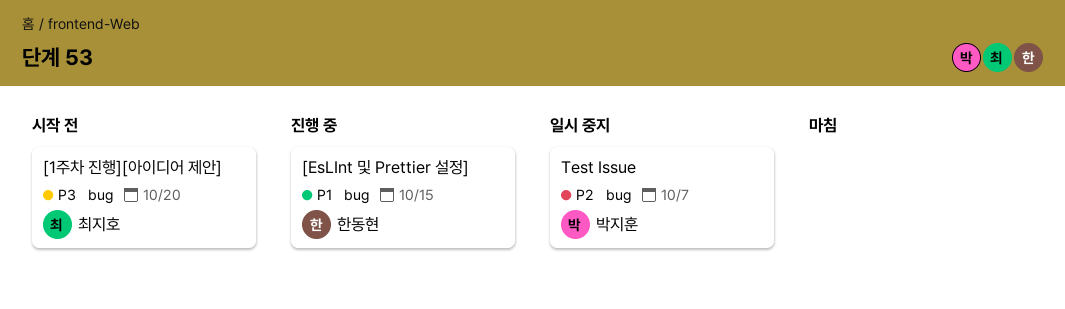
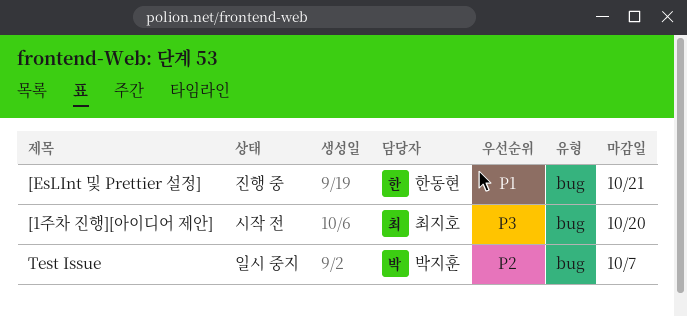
[EsLInt 및 Prettier 설정], due: Oct 15 -> Oct 21

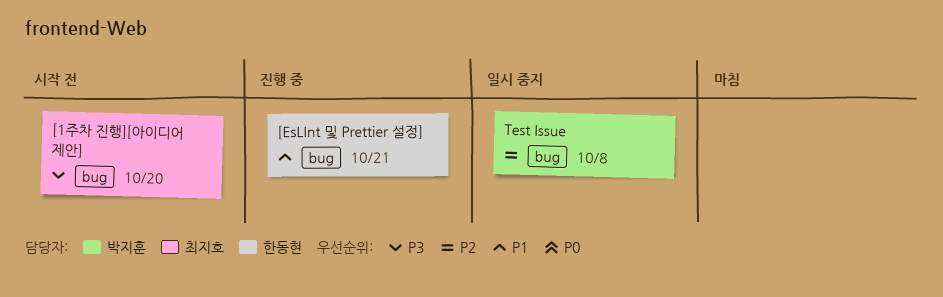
Test Issue, due: Oct 7 -> Oct 8

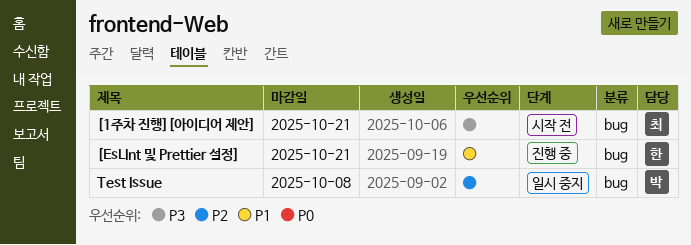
[1주차 진행][아이디어 제안], due: Oct 20 -> Oct 21

